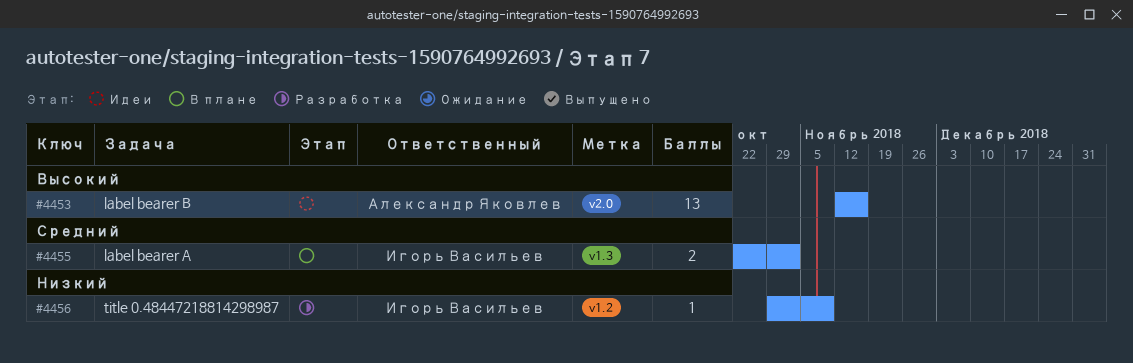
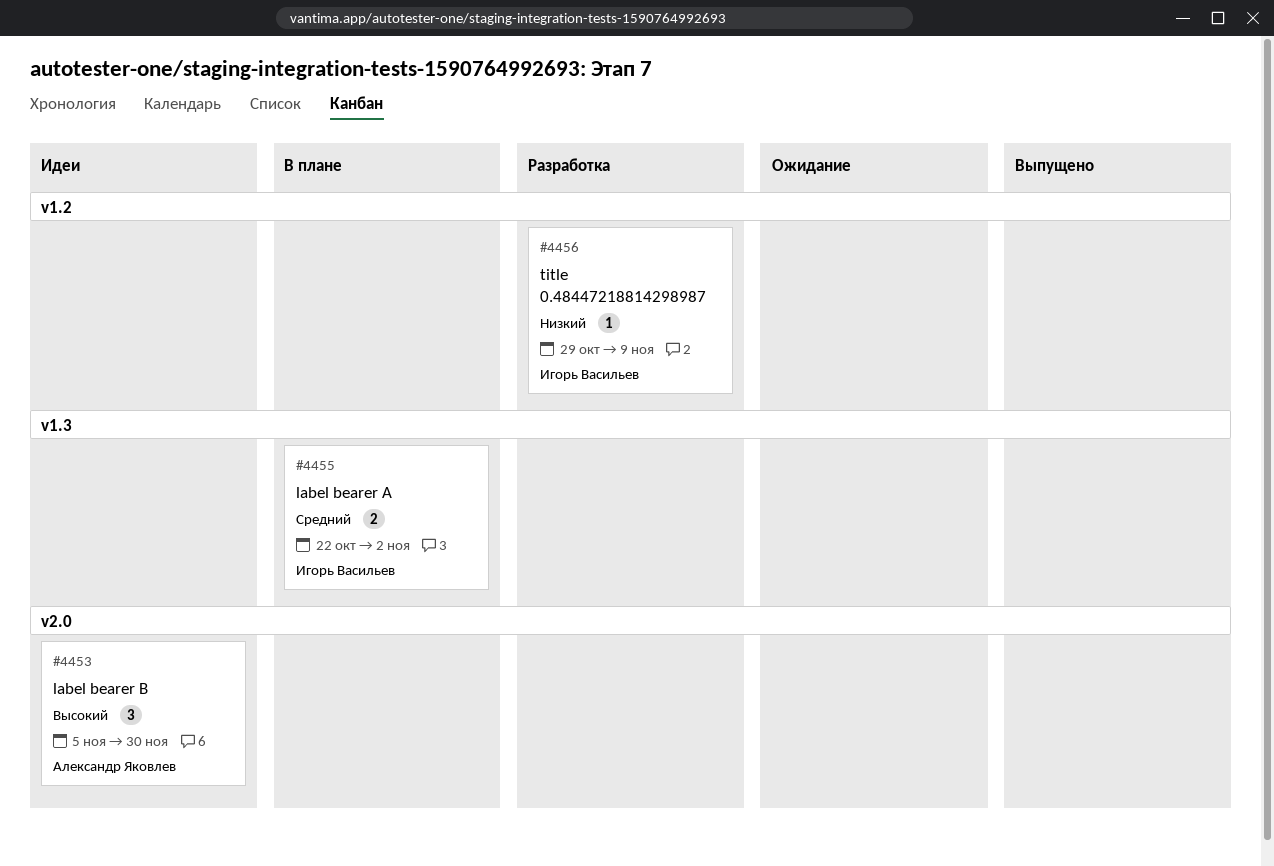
#4453, estimate: 13 -> 3
#4453, start: Nov 12 -> Nov 5
#4453, due: Nov 16 -> Nov 30

